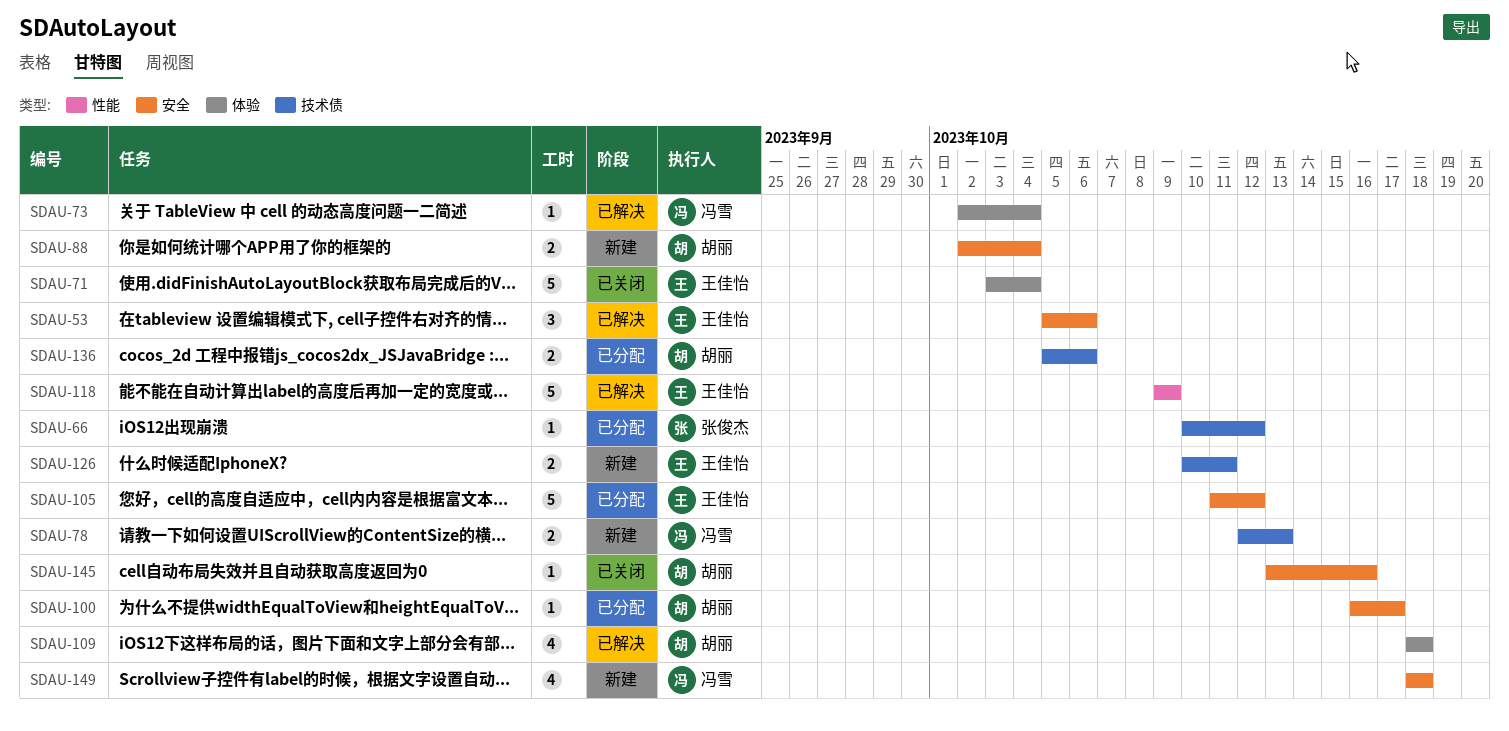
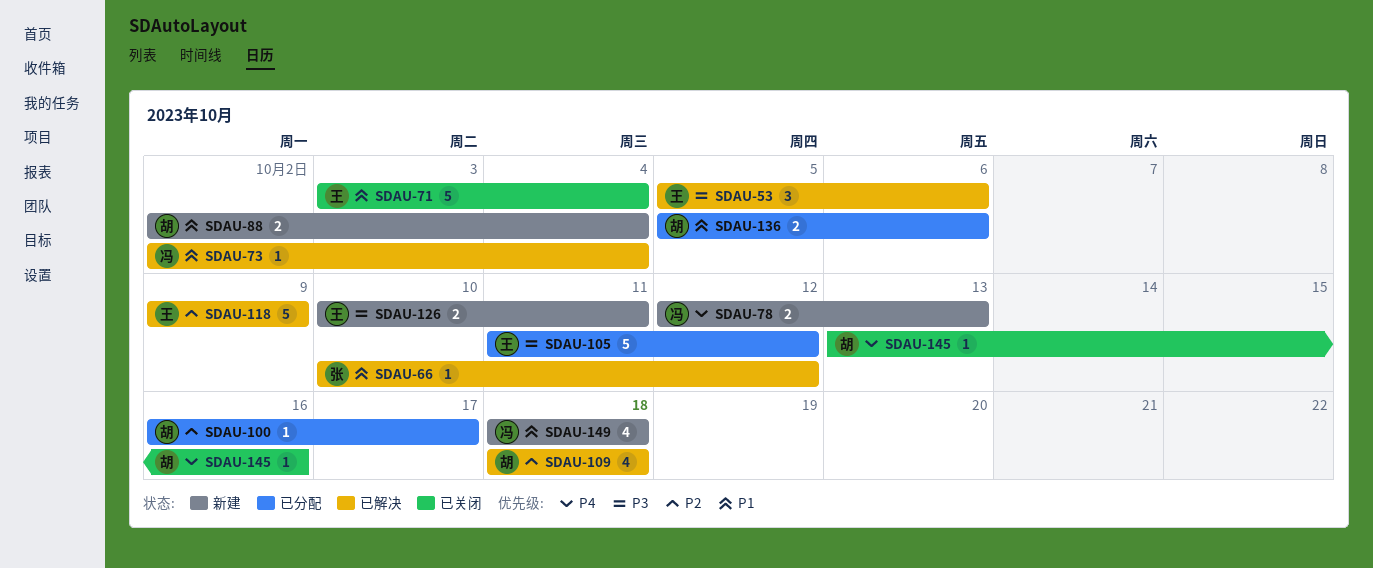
SDAU-66, status: 已分配 -> 已解决

